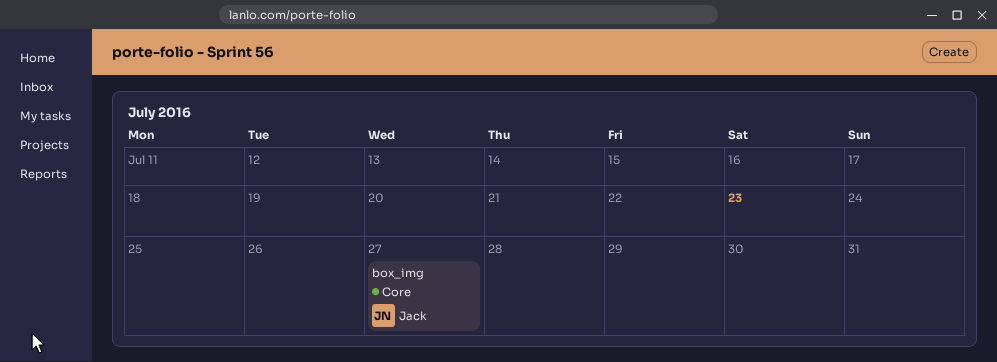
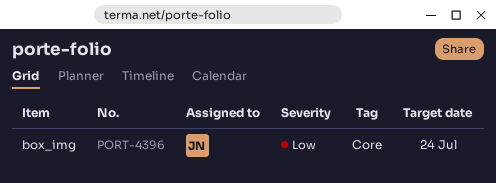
box_img, due: Jul 27 -> Jul 24

